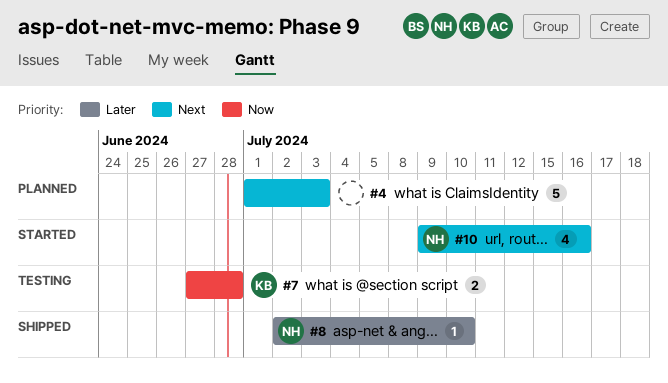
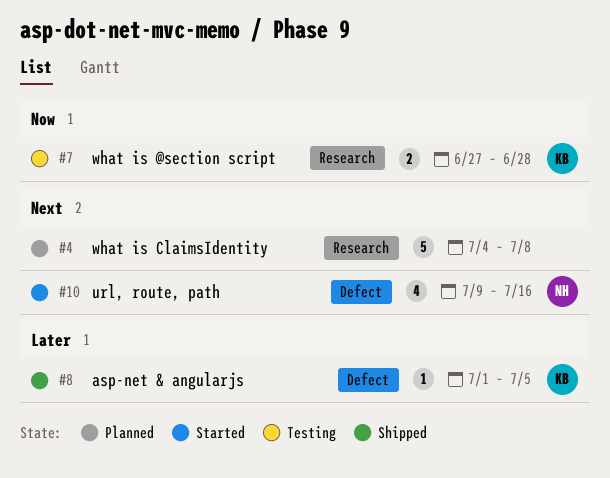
#4, start: Jul 1 -> Jul 4
#4, due: Jul 3 -> Jul 8
#8, owner: NH -> KB
#8, start: Jul 2 -> Jul 1
#8, due: Jul 10 -> Jul 5

